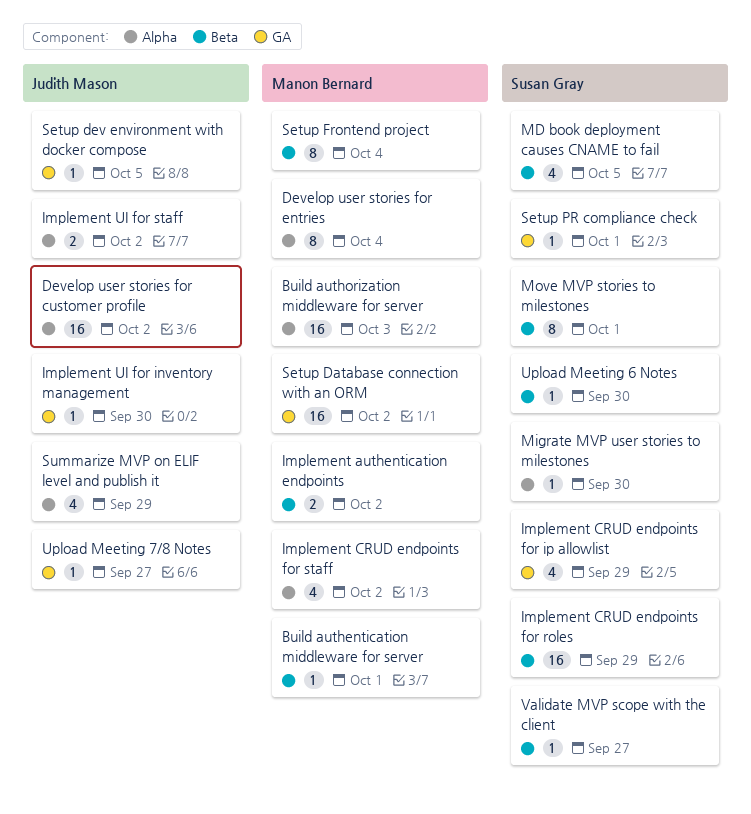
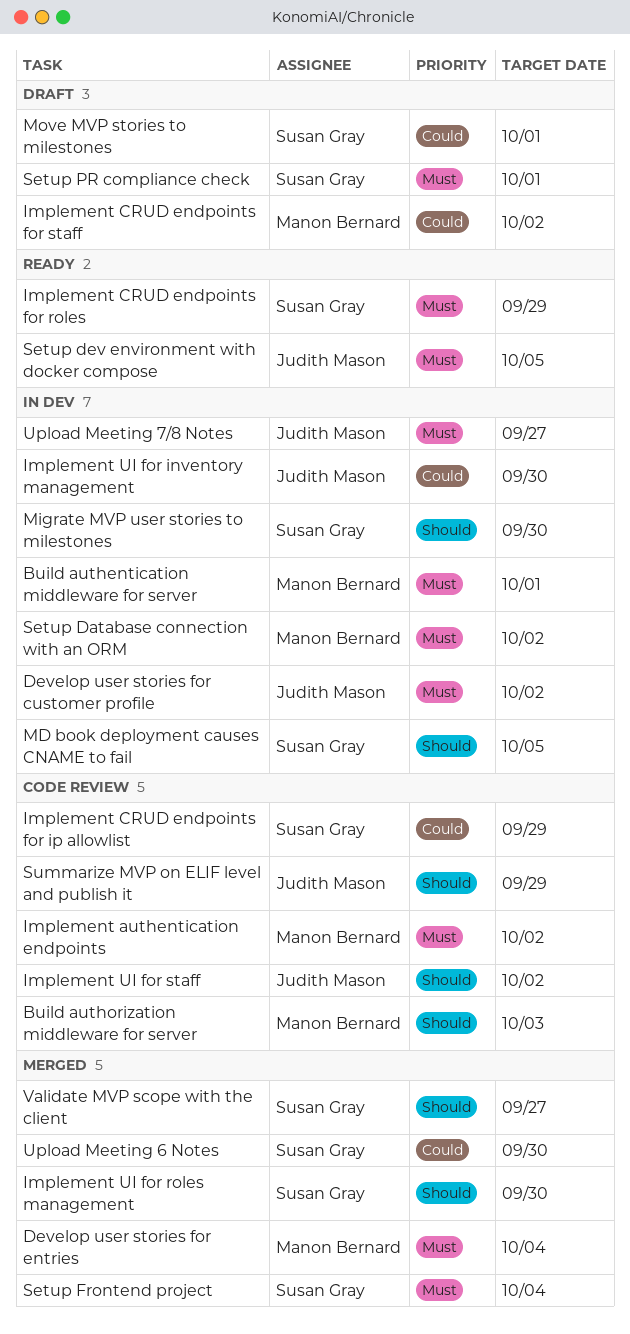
Implement UI for roles management: none -> present
Setup Frontend project, owner: Manon Bernard -> Susan Gray

